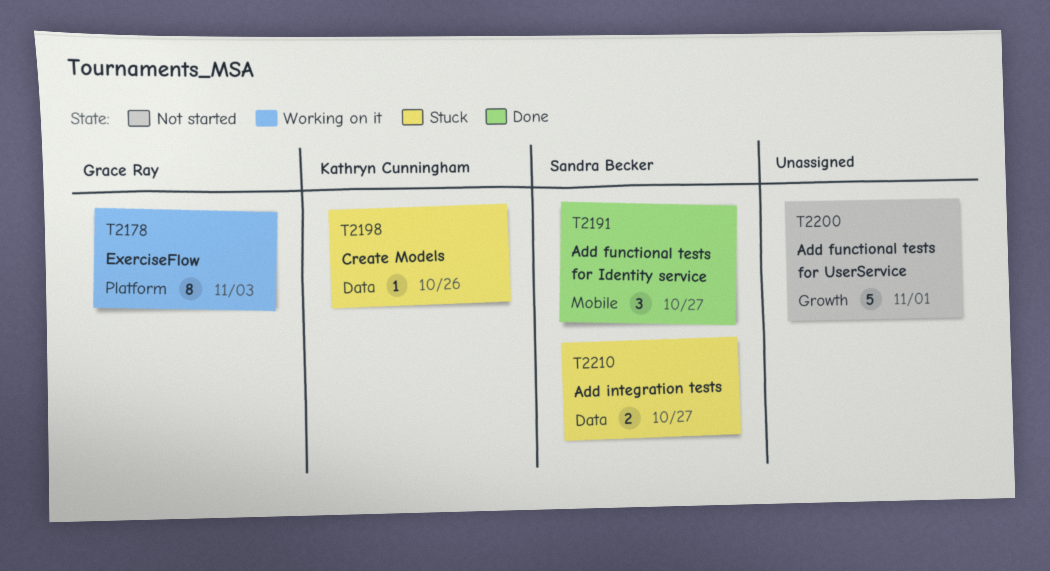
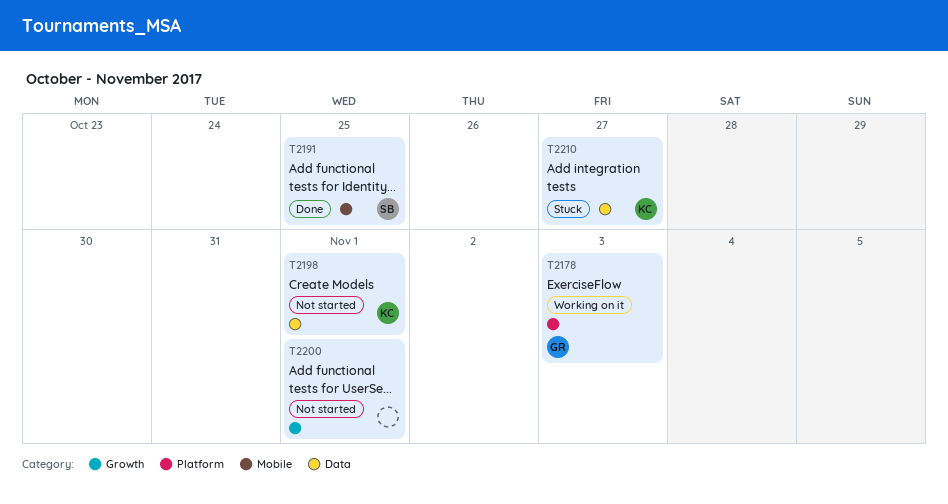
T2191, due: Oct 27 -> Oct 25
T2198, status: Stuck -> Not started
T2198, due: Oct 26 -> Nov 1
T2210, owner: Sandra Becker -> Kathryn Cunningham

